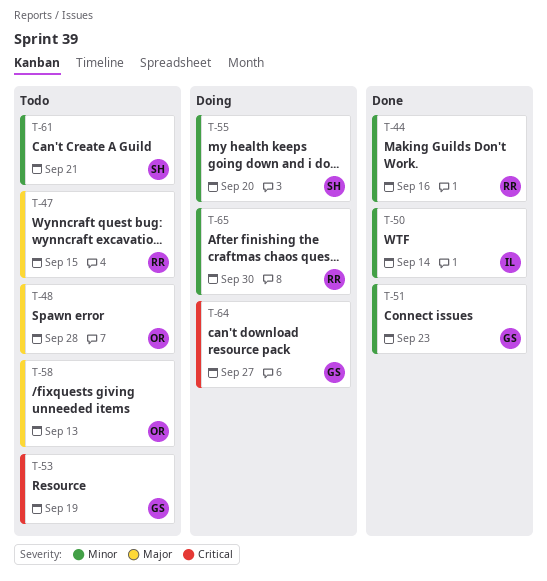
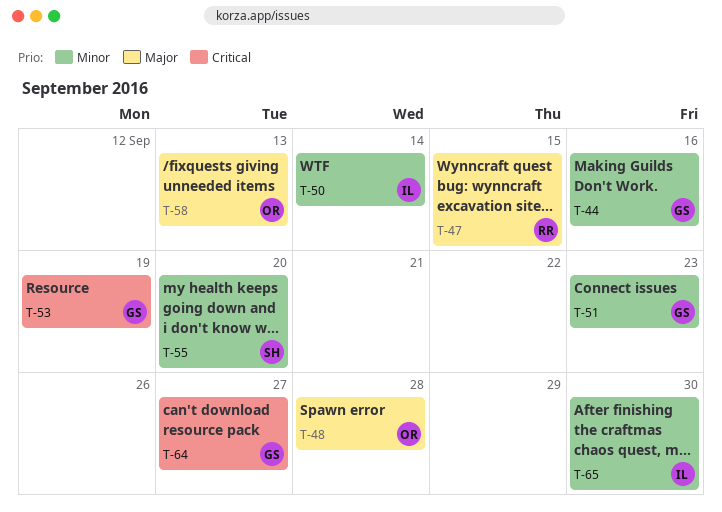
T-44, owner: RR -> GS
T-61: present -> none
T-65, owner: RR -> IL

